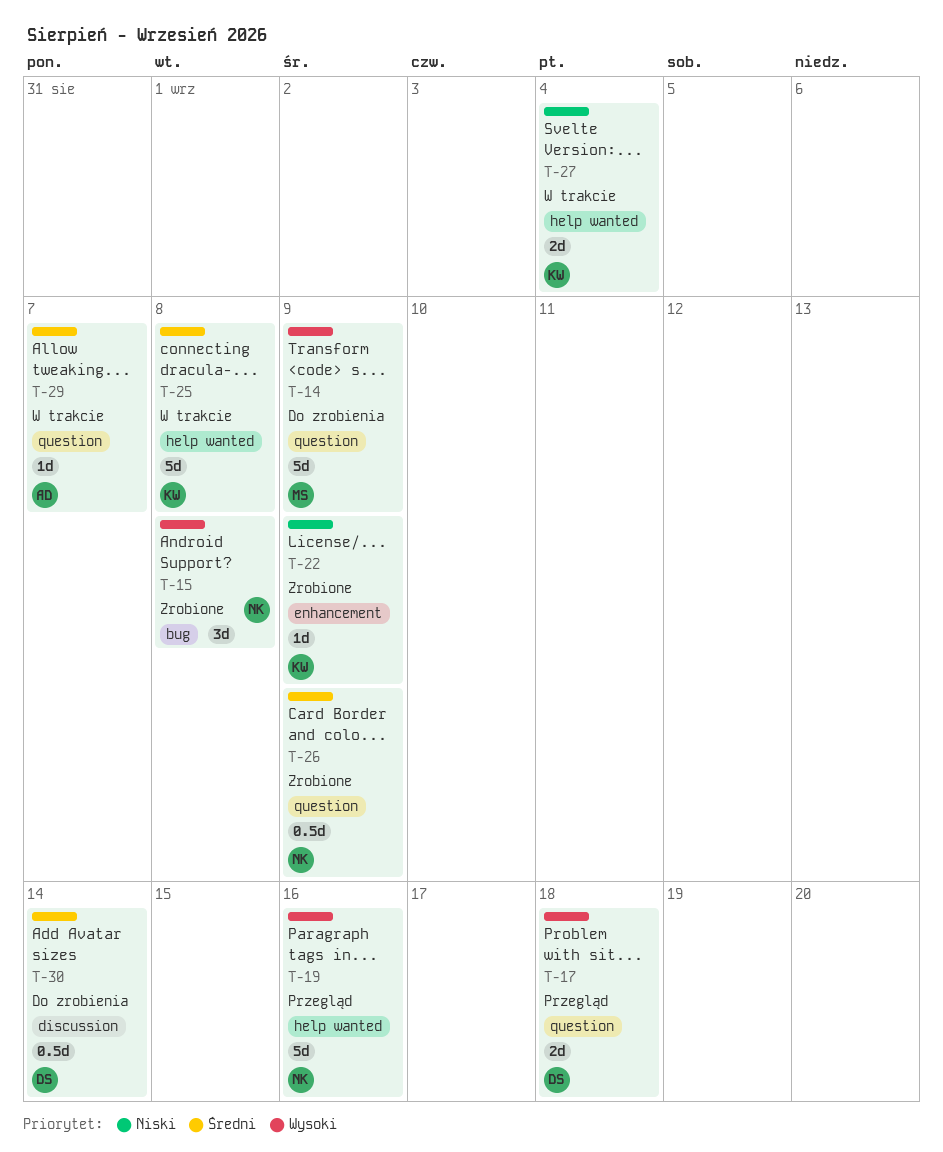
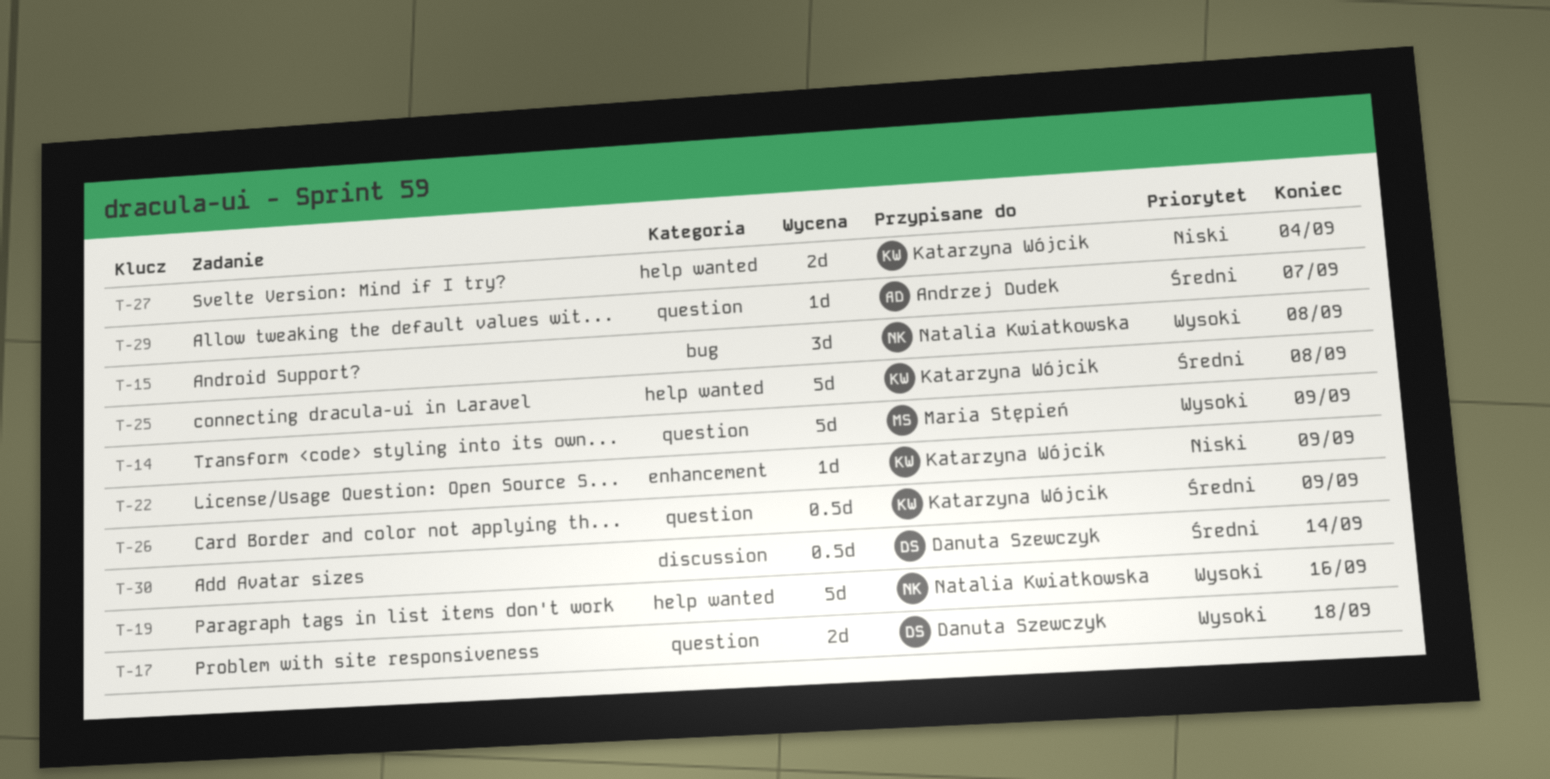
T-26, owner: Natalia Kwiatkowska -> Katarzyna Wójcik

